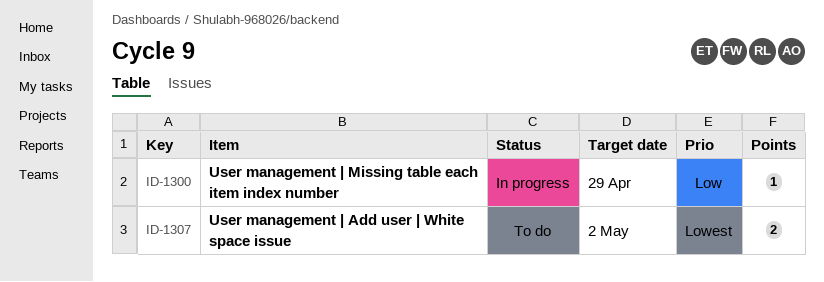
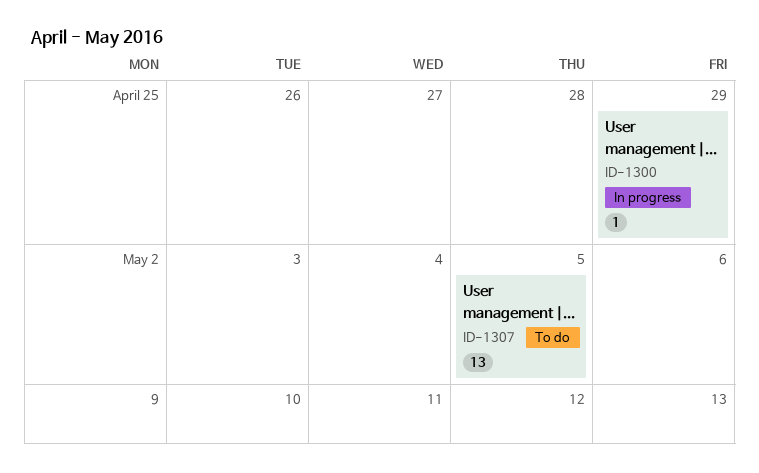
ID-1307, estimate: 2 -> 13
ID-1307, due: May 2 -> May 5

